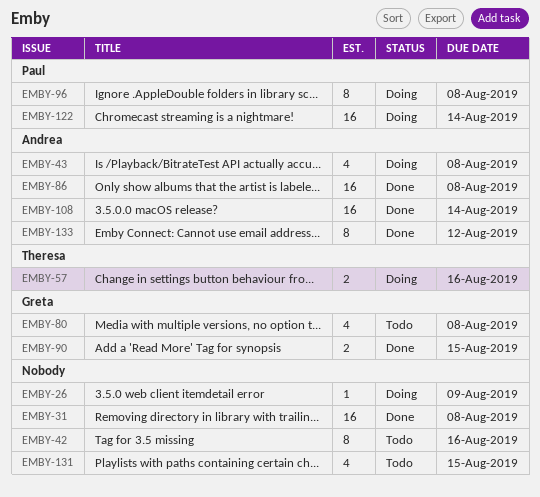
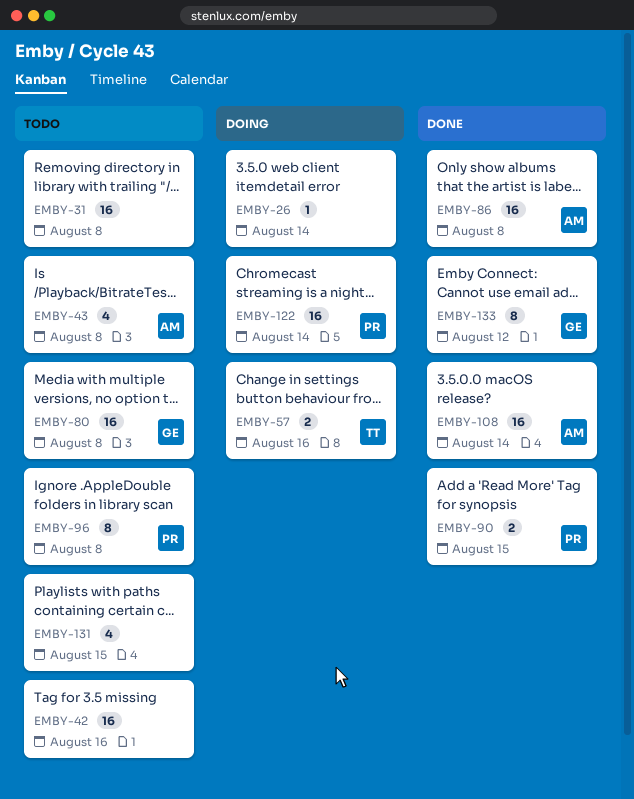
EMBY-26, due: Aug 9 -> Aug 14
EMBY-31, status: Done -> Todo
EMBY-42, estimate: 8 -> 16
EMBY-43, status: Doing -> Todo
EMBY-80, estimate: 4 -> 16
EMBY-90, owner: Greta -> Paul
EMBY-96, status: Doing -> Todo
EMBY-133, owner: Andrea -> Greta

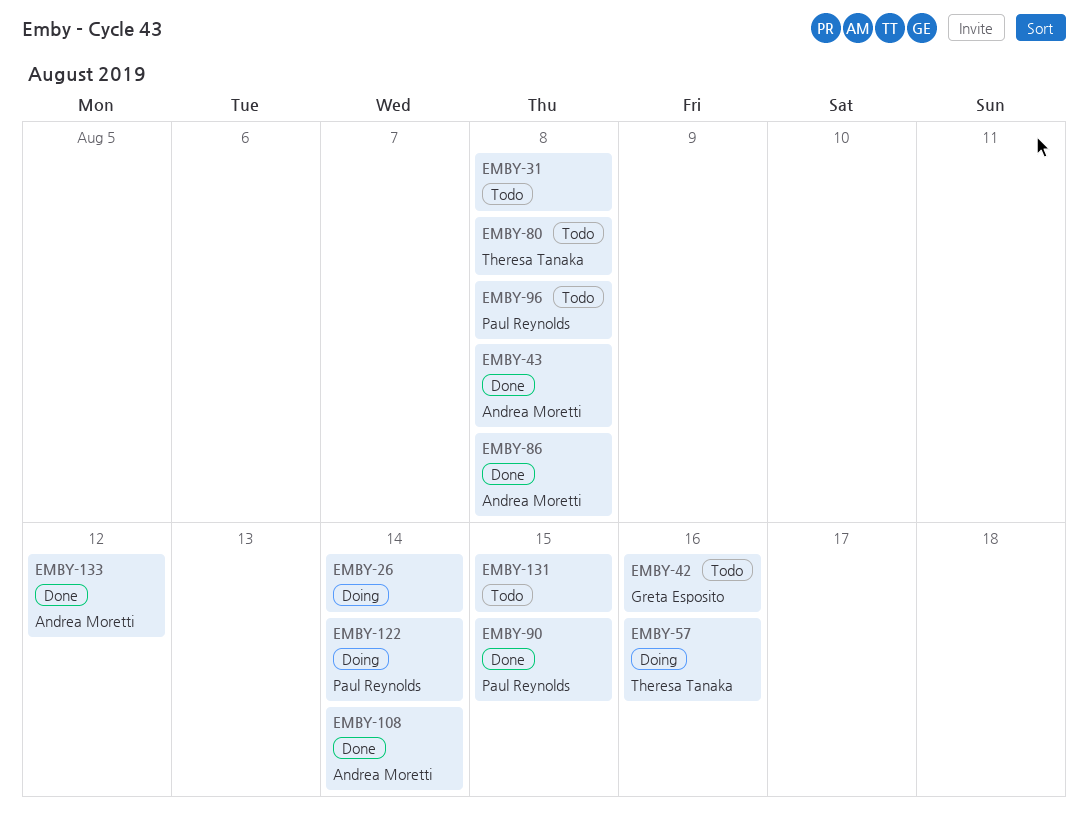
EMBY-42, owner: none -> Greta Esposito
EMBY-43, status: Todo -> Done
EMBY-80, owner: Greta Esposito -> Theresa Tanaka
EMBY-133, owner: Greta Esposito -> Andrea Moretti

